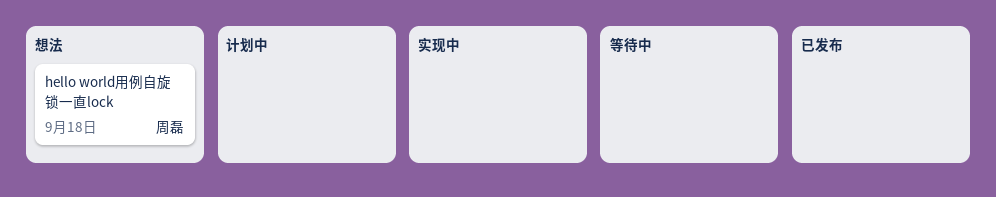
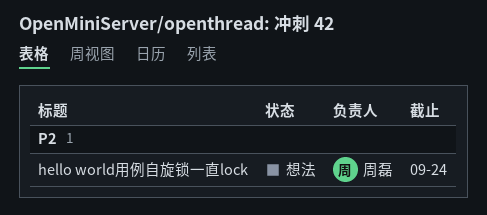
hello world用例自旋锁一直lock, due: Sep 18 -> Sep 24

